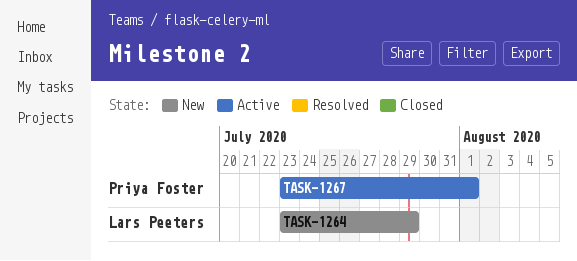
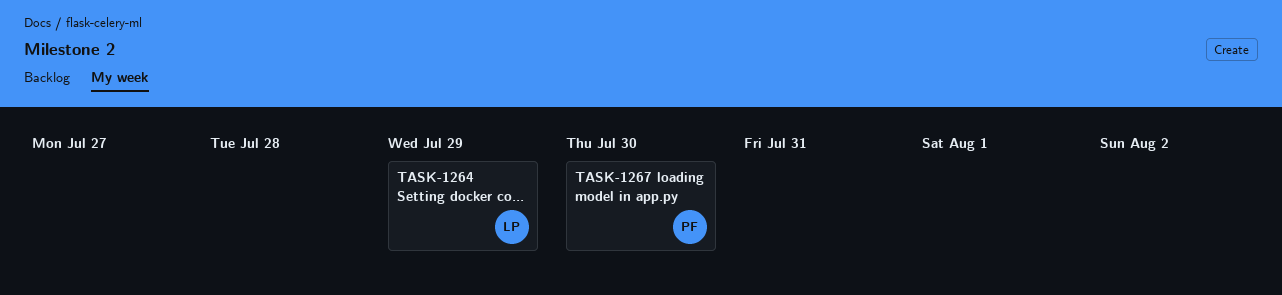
TASK-1267, due: Aug 1 -> Jul 30

